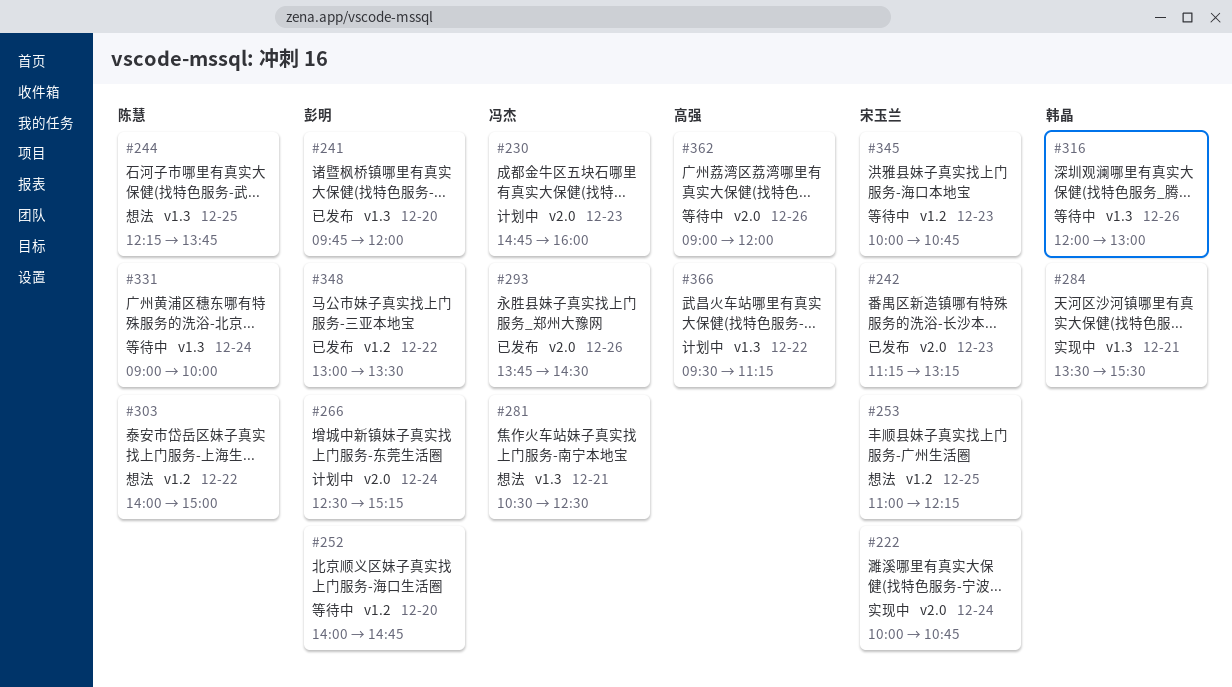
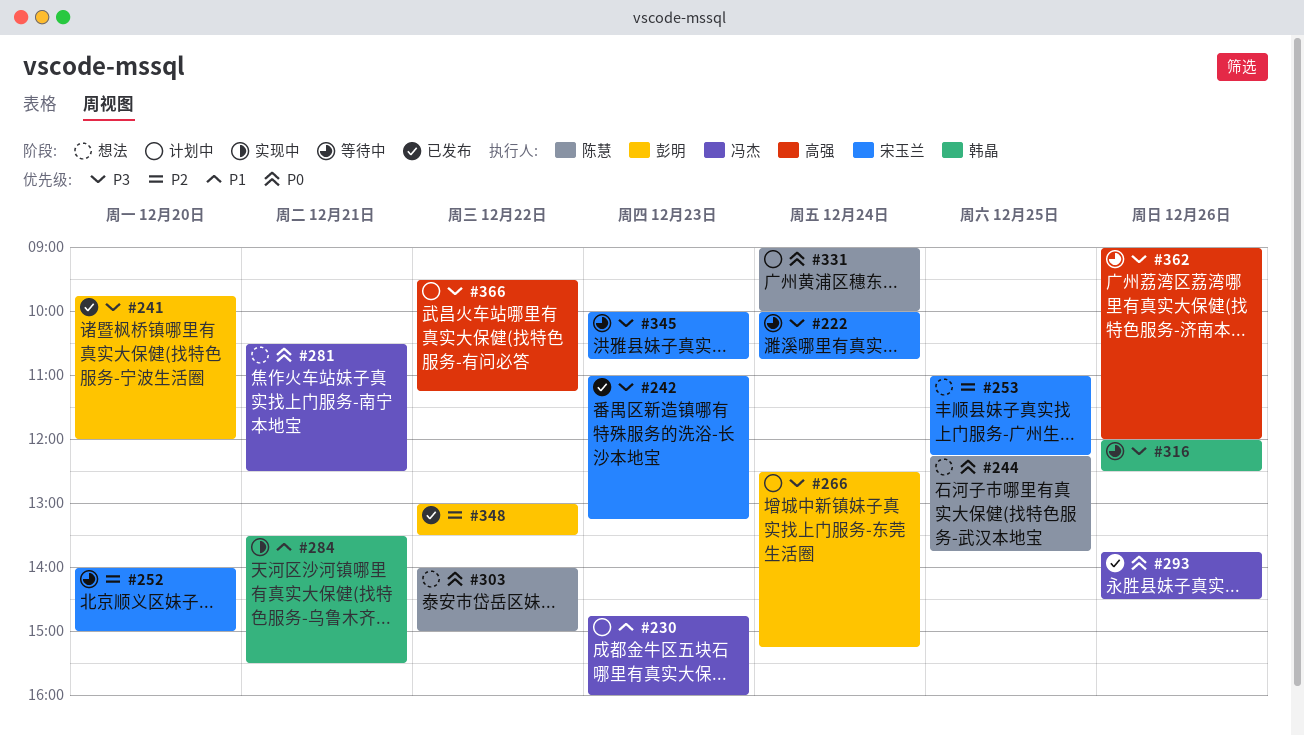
#222, status: 实现中 -> 等待中
#242, begins: 11:15 -> 11:00
#252, owner: 彭明 -> 宋玉兰
#252, ends: 14:45 -> 15:00
#316, ends: 13:00 -> 12:30
#331, status: 等待中 -> 计划中

